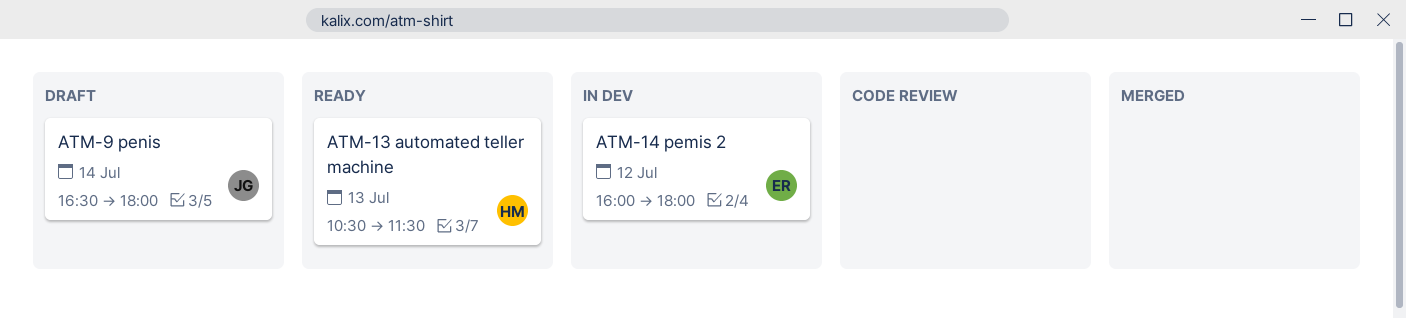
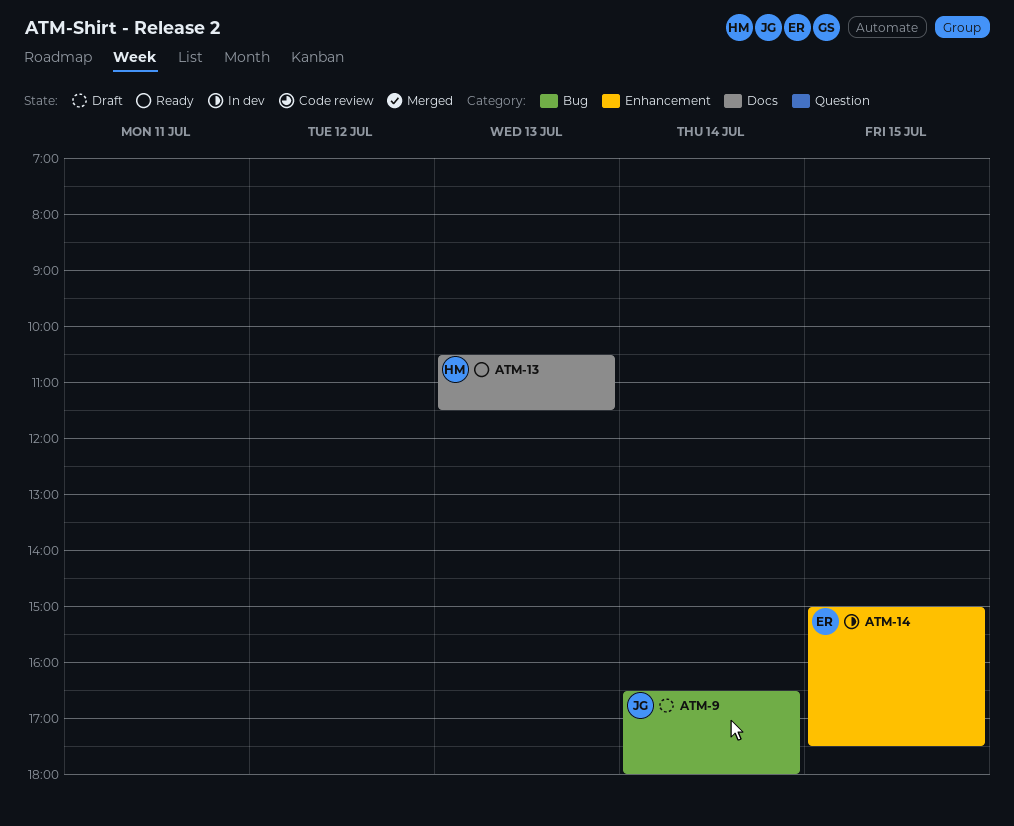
ATM-14, day: Jul 12 -> Jul 15
ATM-14, begins: 16:00 -> 15:00
ATM-14, ends: 18:00 -> 17:30

